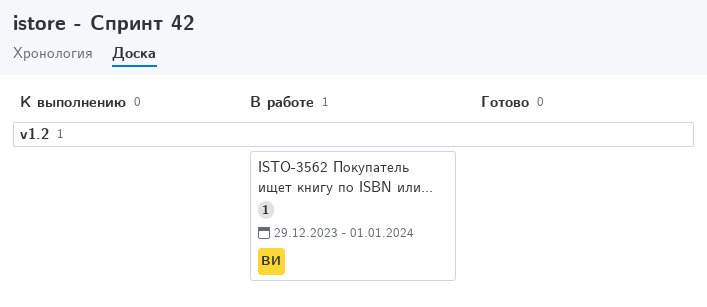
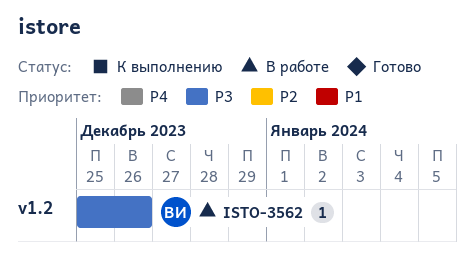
ISTO-3562, start: Dec 29 -> Dec 25
ISTO-3562, due: Jan 1 -> Dec 26

